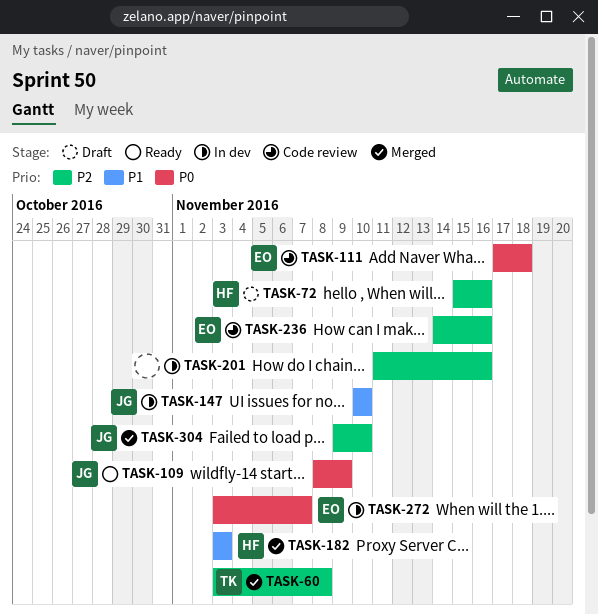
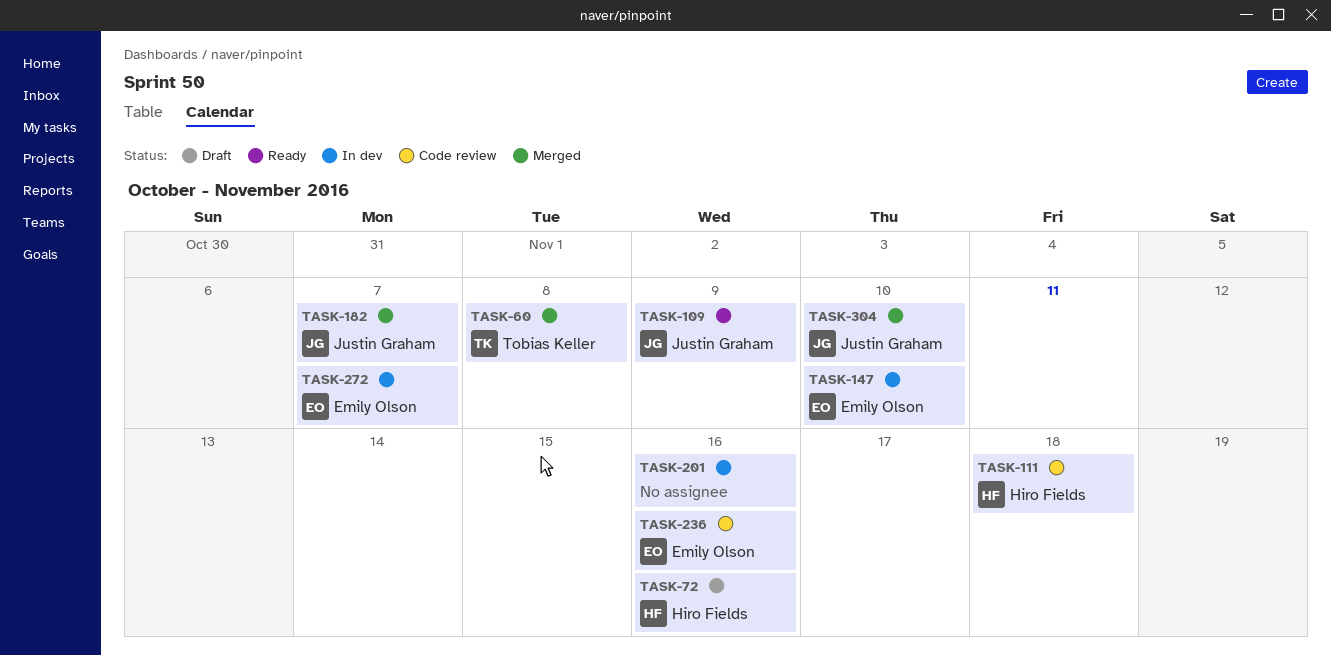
TASK-111, owner: Emily Olson -> Hiro Fields
TASK-147, owner: Justin Graham -> Emily Olson
TASK-182, owner: Hiro Fields -> Justin Graham
TASK-182, due: Nov 3 -> Nov 7

